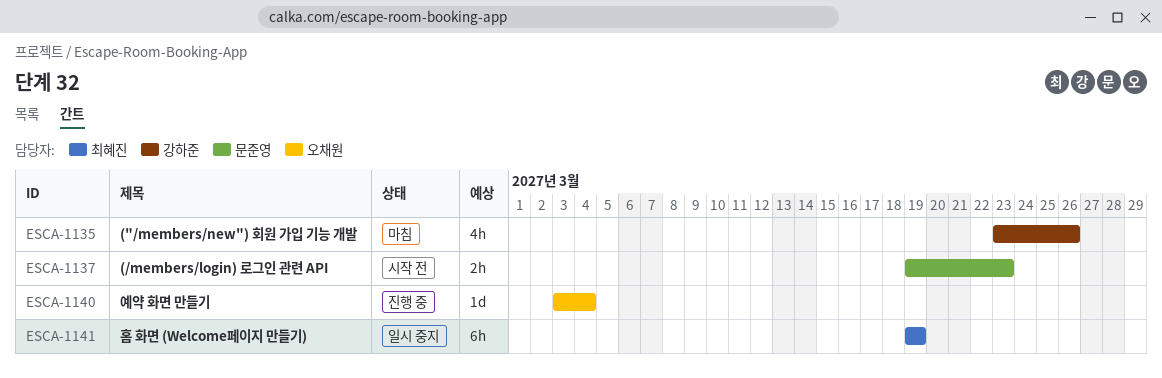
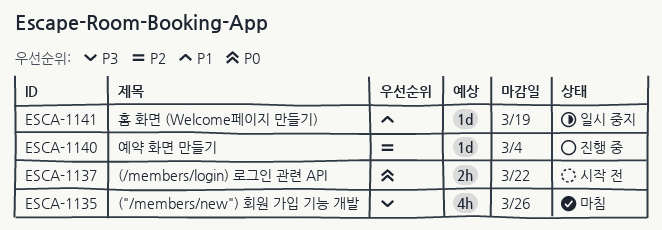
ESCA-1137, due: Mar 23 -> Mar 22
ESCA-1141, estimate: 6h -> 1d

